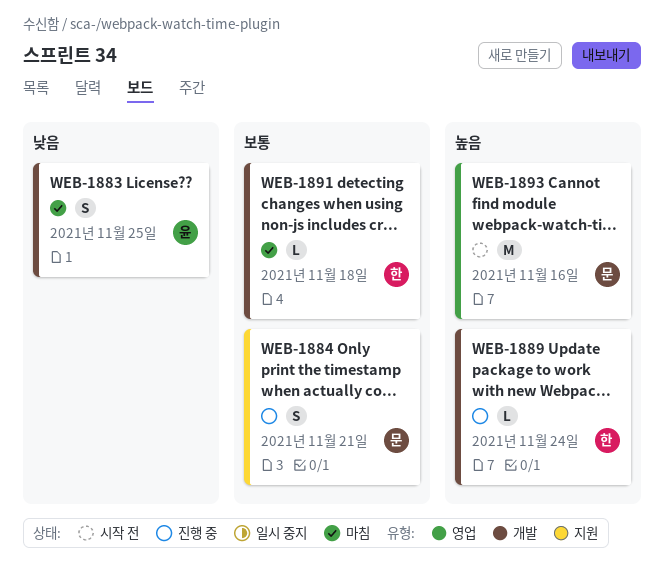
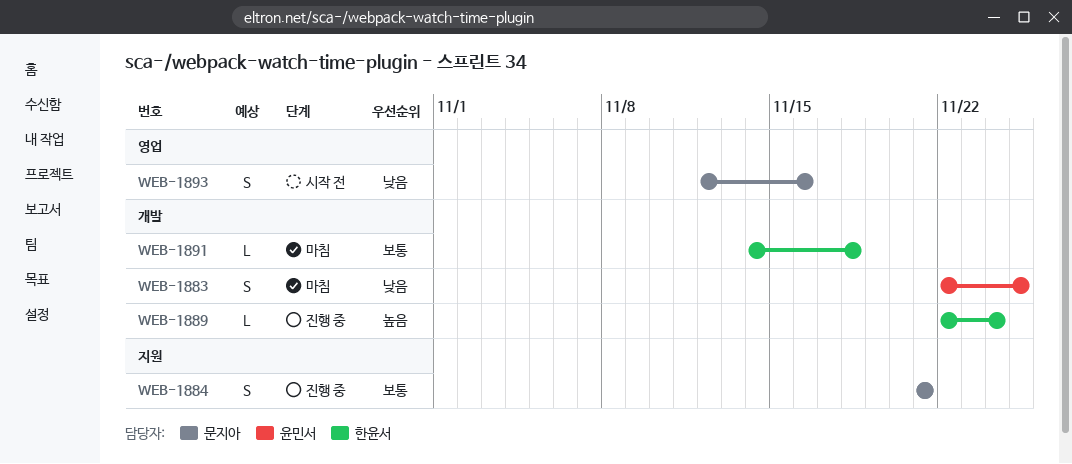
WEB-1893, priority: 높음 -> 낮음
WEB-1893, estimate: M -> S

